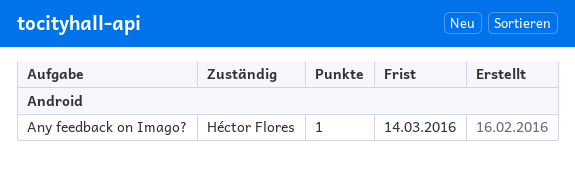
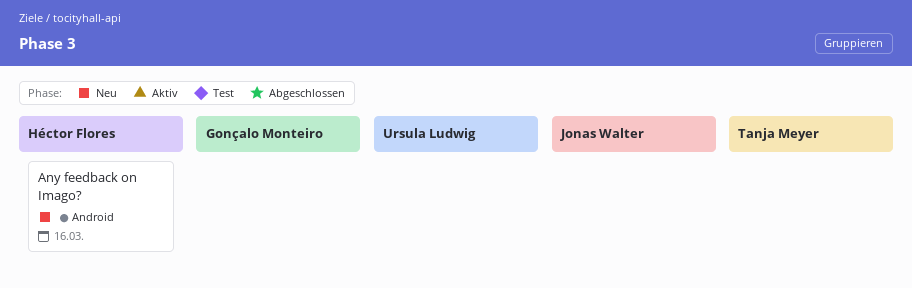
Any feedback on Imago?, due: Mar 14 -> Mar 16

